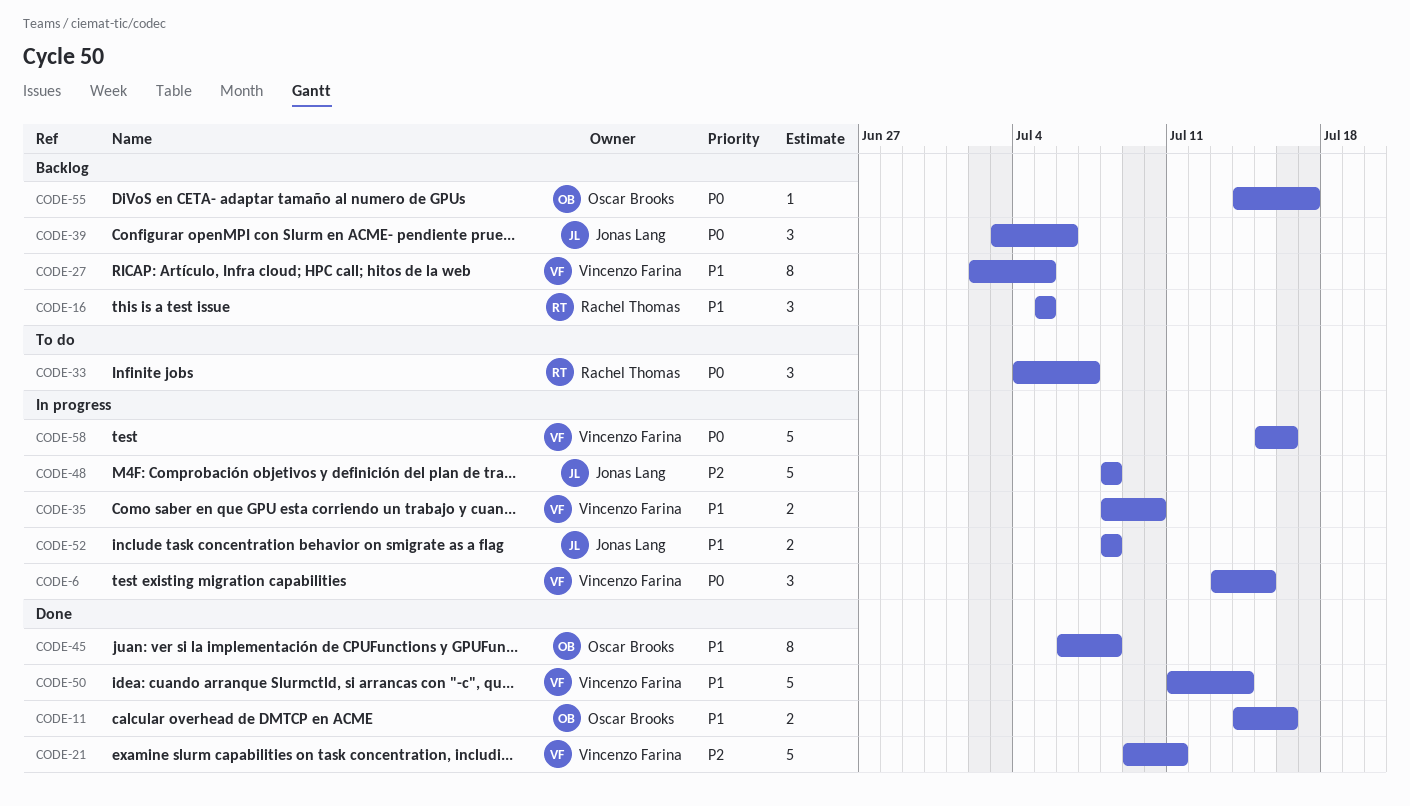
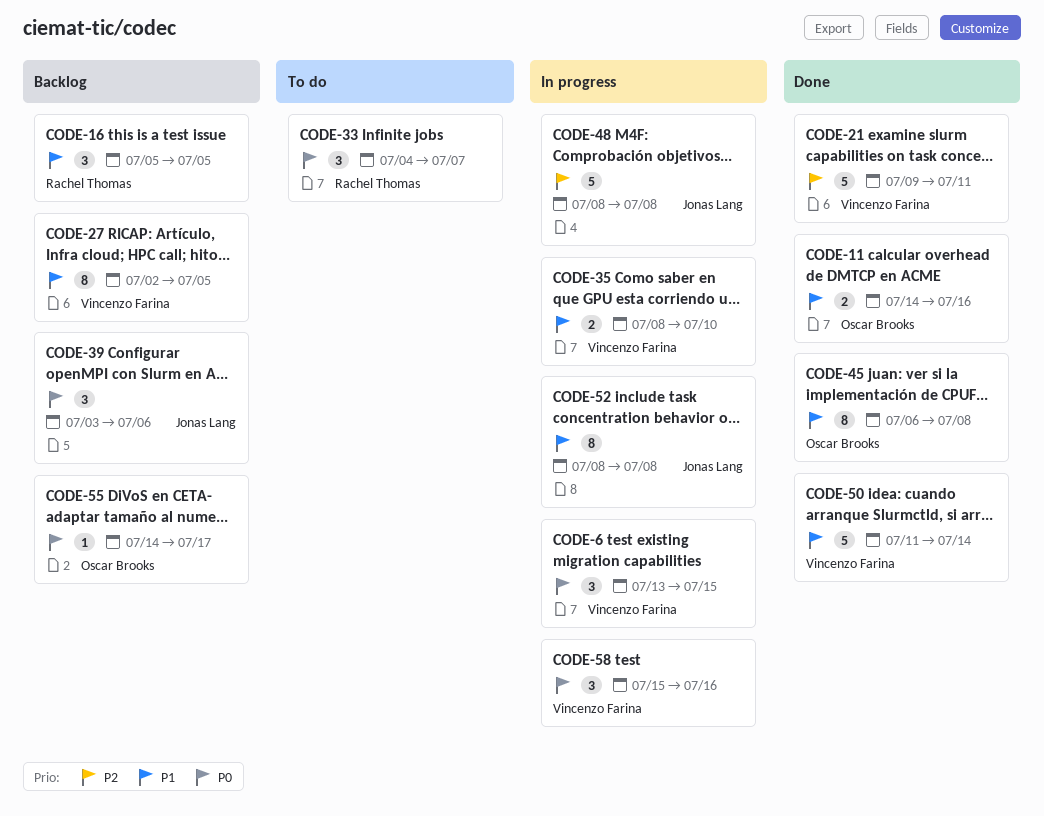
CODE-52, estimate: 2 -> 8
CODE-58, estimate: 5 -> 3

